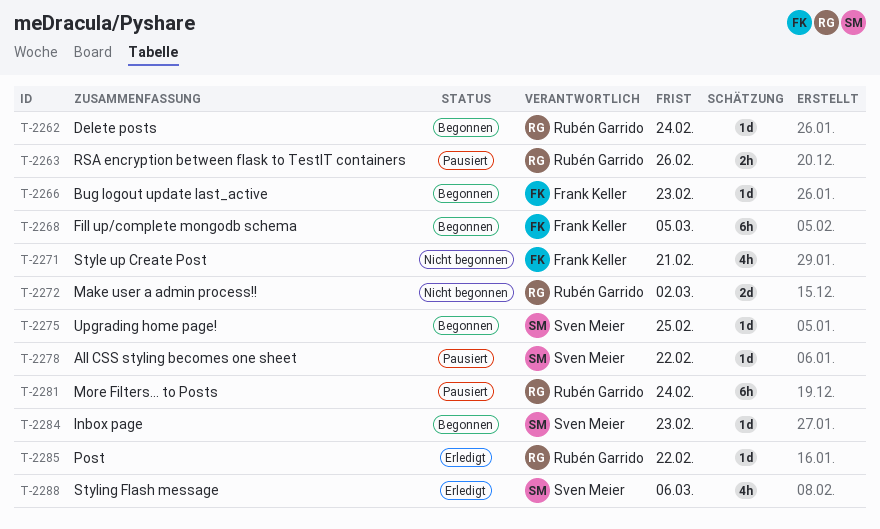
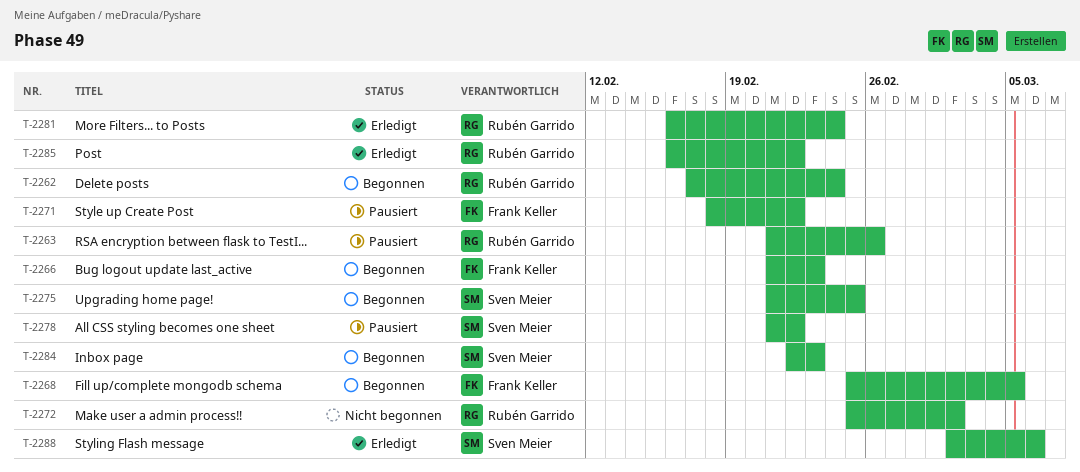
T-2271, status: Nicht begonnen -> Pausiert
T-2271, due: Feb 21 -> Feb 22
T-2281, status: Pausiert -> Erledigt

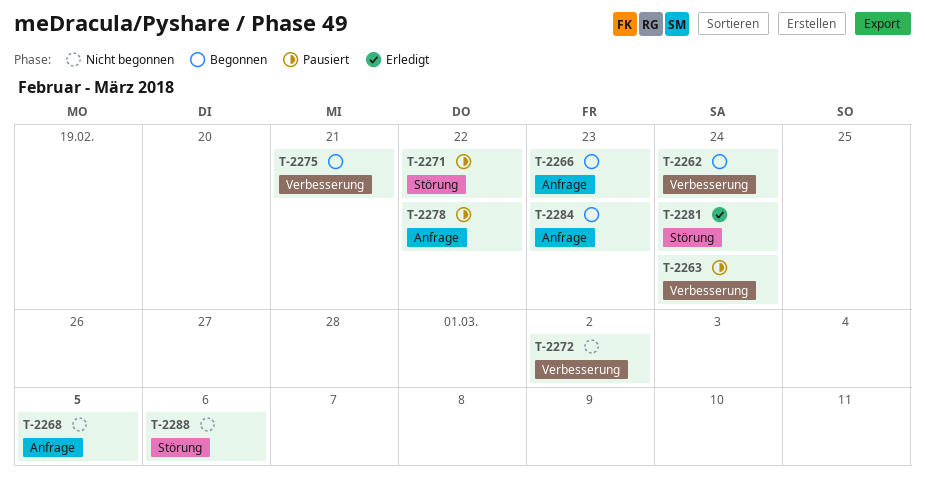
T-2263, due: Feb 26 -> Feb 24
T-2268, status: Begonnen -> Nicht begonnen
T-2275, due: Feb 25 -> Feb 21
T-2285: present -> none
T-2288, status: Erledigt -> Nicht begonnen

